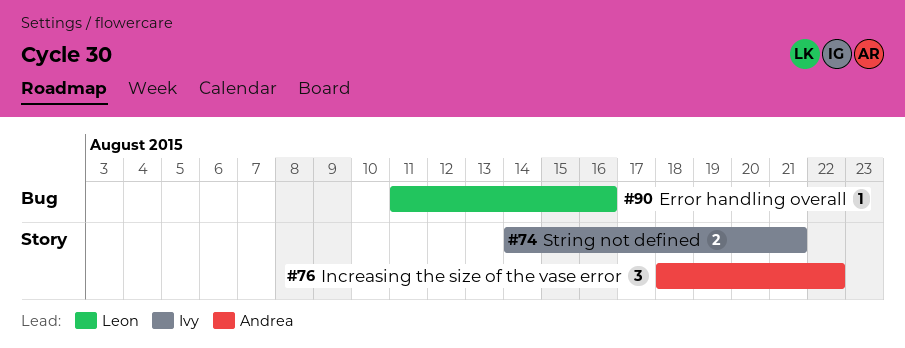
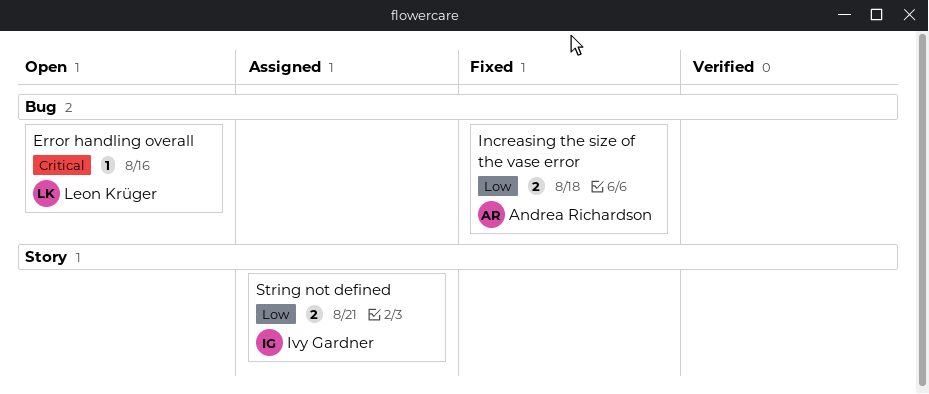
Increasing the size of the vase error, label: Story -> Bug
Increasing the size of the vase error, estimate: 3 -> 2
Increasing the size of the vase error, due: Aug 22 -> Aug 18

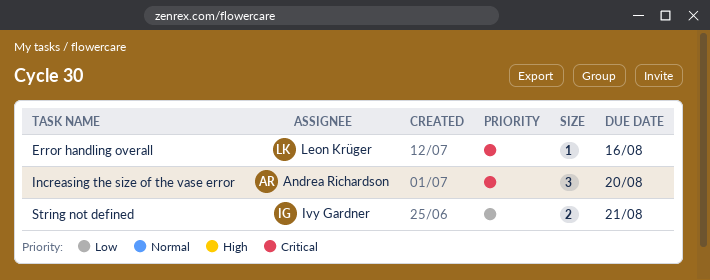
Increasing the size of the vase error, priority: Low -> Critical
Increasing the size of the vase error, estimate: 2 -> 3
Increasing the size of the vase error, due: Aug 18 -> Aug 20

